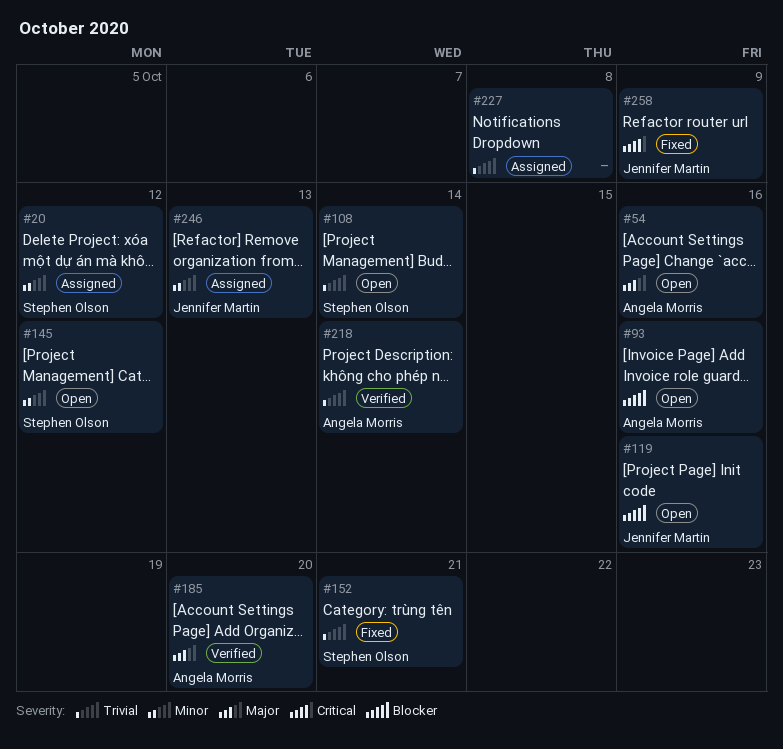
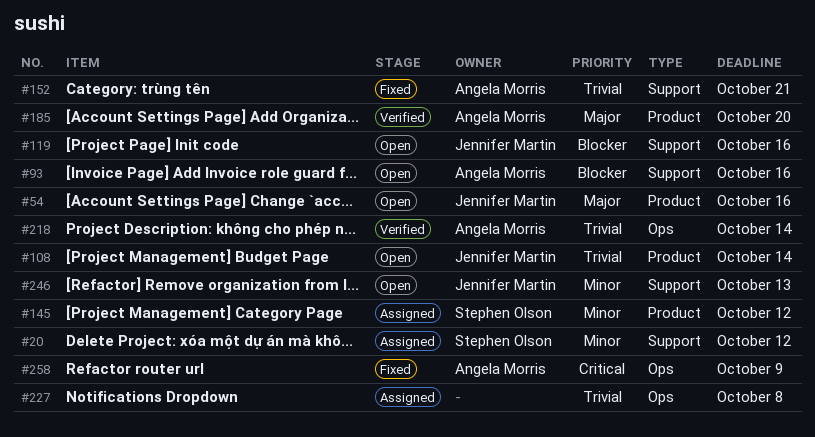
#54, owner: Angela Morris -> Jennifer Martin
#108, owner: Stephen Olson -> Jennifer Martin
#145, status: Open -> Assigned
#152, owner: Stephen Olson -> Angela Morris
#246, status: Assigned -> Open
#258, owner: Jennifer Martin -> Angela Morris

